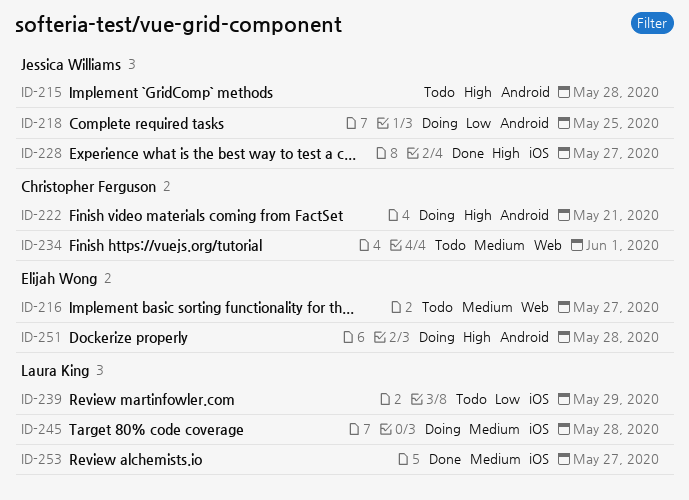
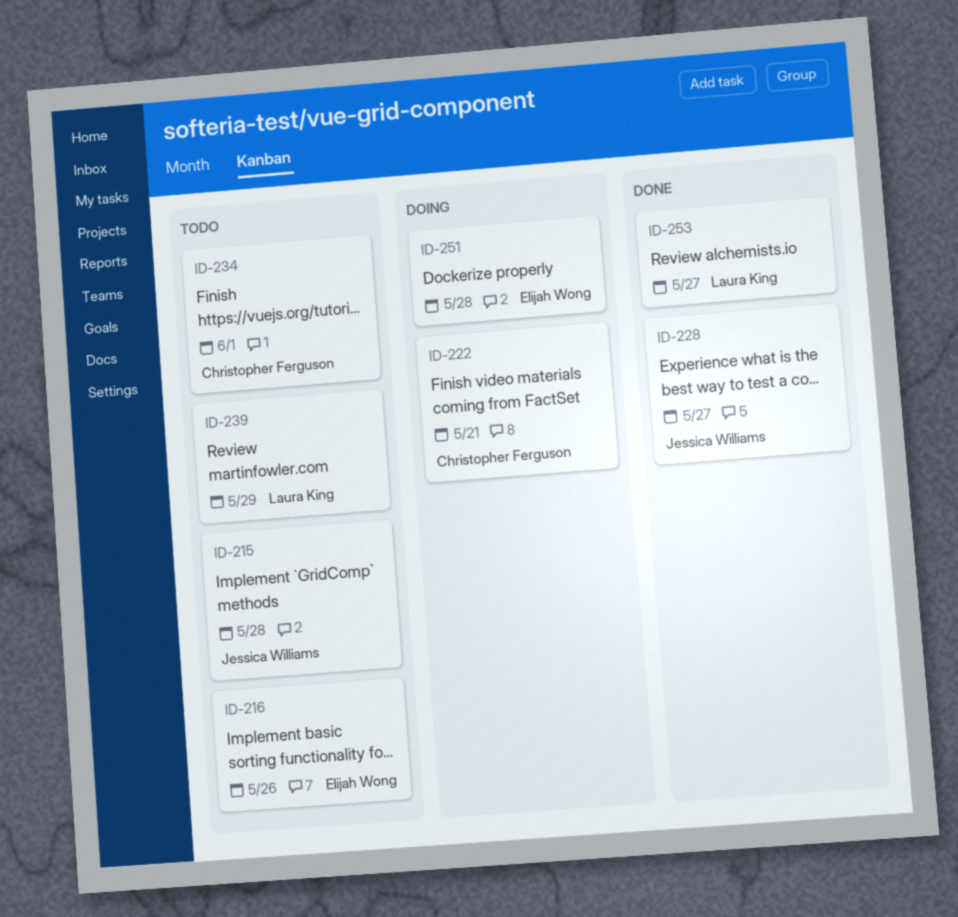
ID-216, due: May 27 -> May 26
ID-218: present -> none
ID-245: present -> none

